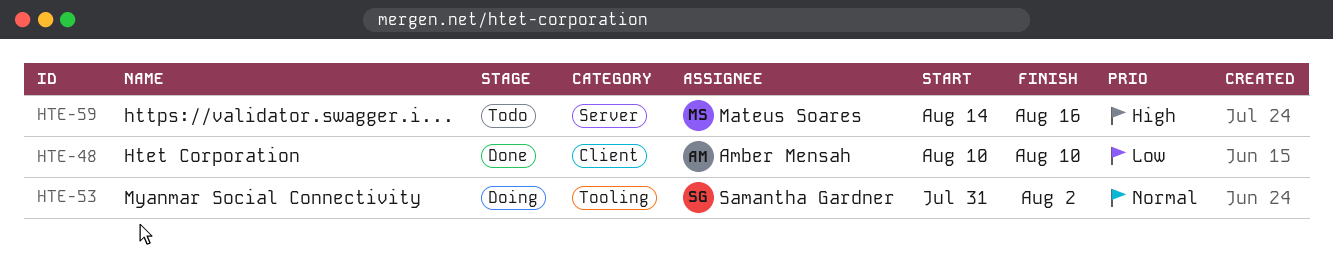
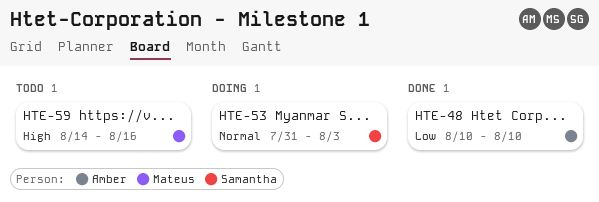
HTE-53, due: Aug 2 -> Aug 3

